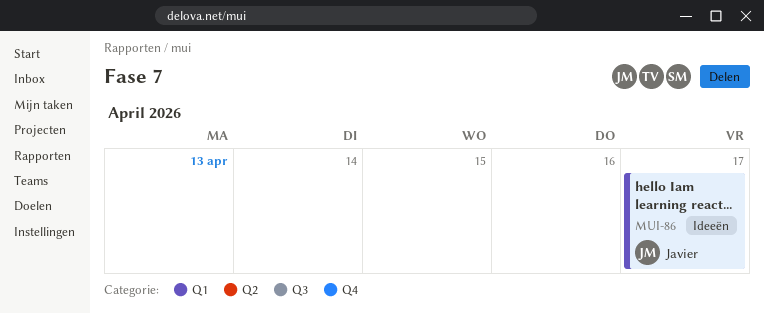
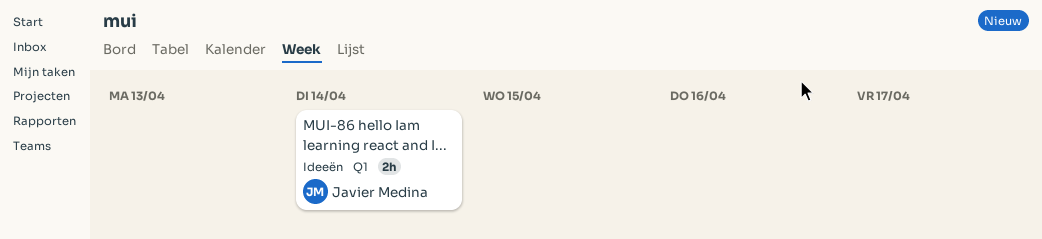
MUI-86, due: Apr 17 -> Apr 14

